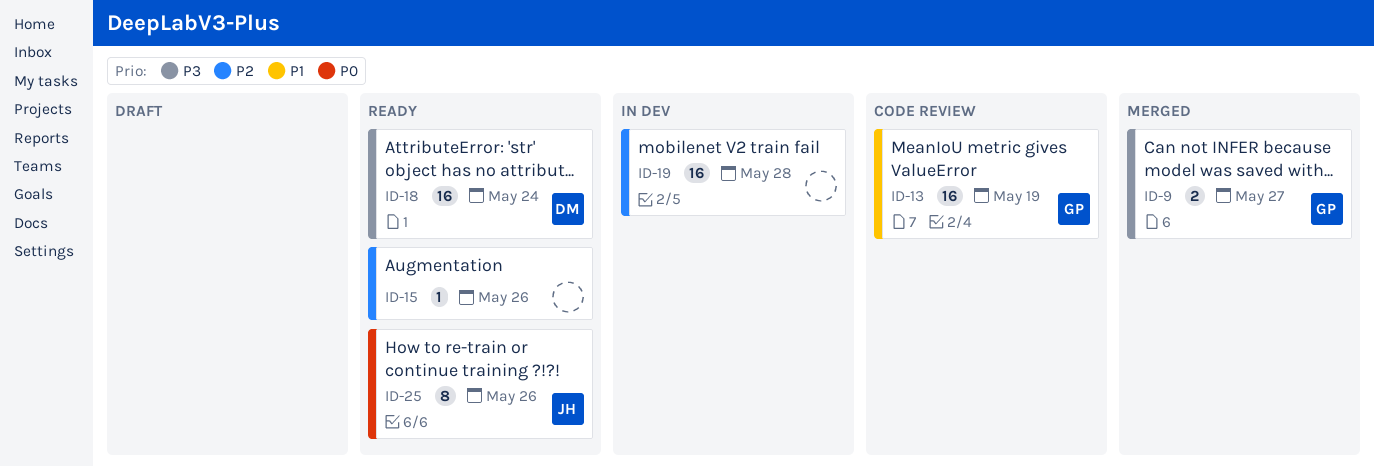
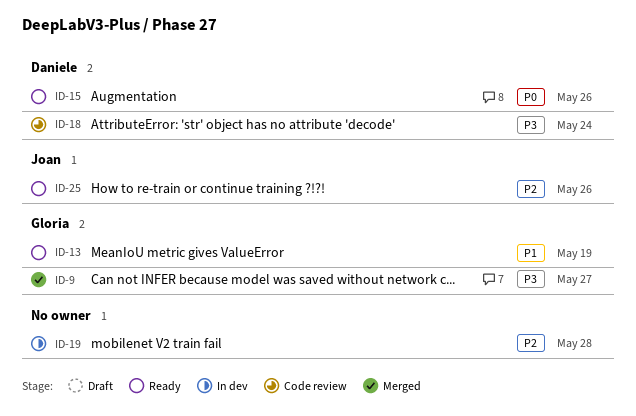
ID-13, status: Code review -> Ready
ID-15, owner: none -> Daniele
ID-15, priority: P2 -> P0
ID-18, status: Ready -> Code review
ID-25, priority: P0 -> P2

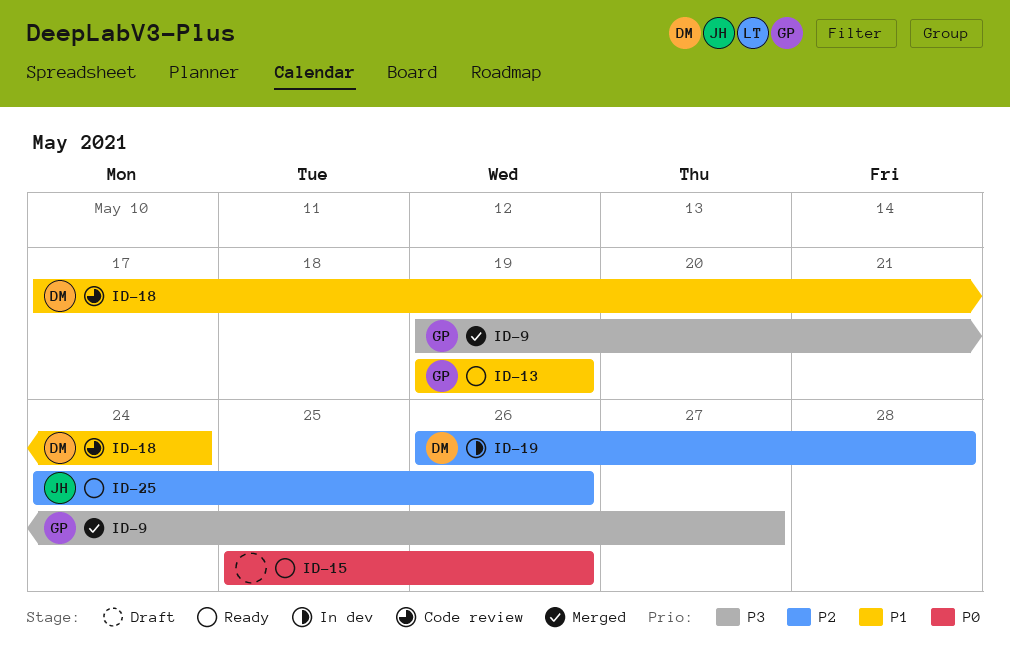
ID-15, owner: Daniele -> none
ID-18, priority: P3 -> P1
ID-19, owner: none -> Daniele

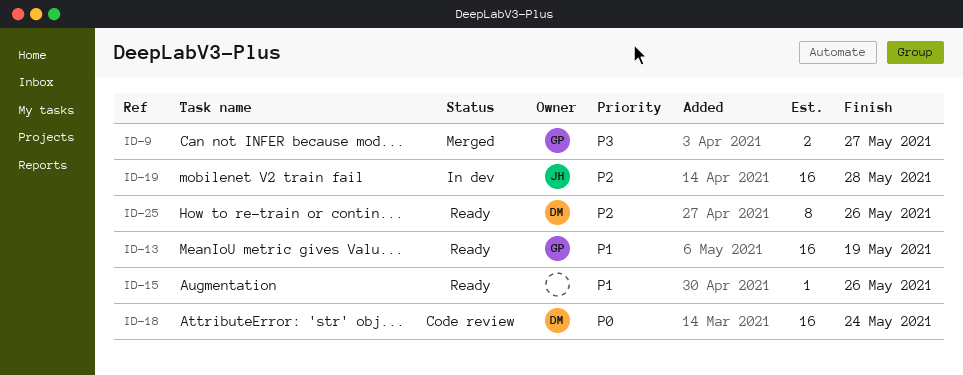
ID-15, priority: P0 -> P1
ID-18, priority: P1 -> P0
ID-19, owner: DM -> JH
ID-25, owner: JH -> DM

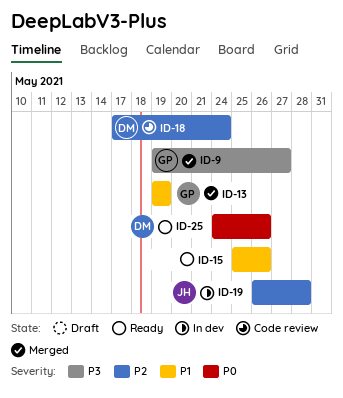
ID-13, status: Ready -> Merged
ID-18, priority: P0 -> P2
ID-25, priority: P2 -> P0

